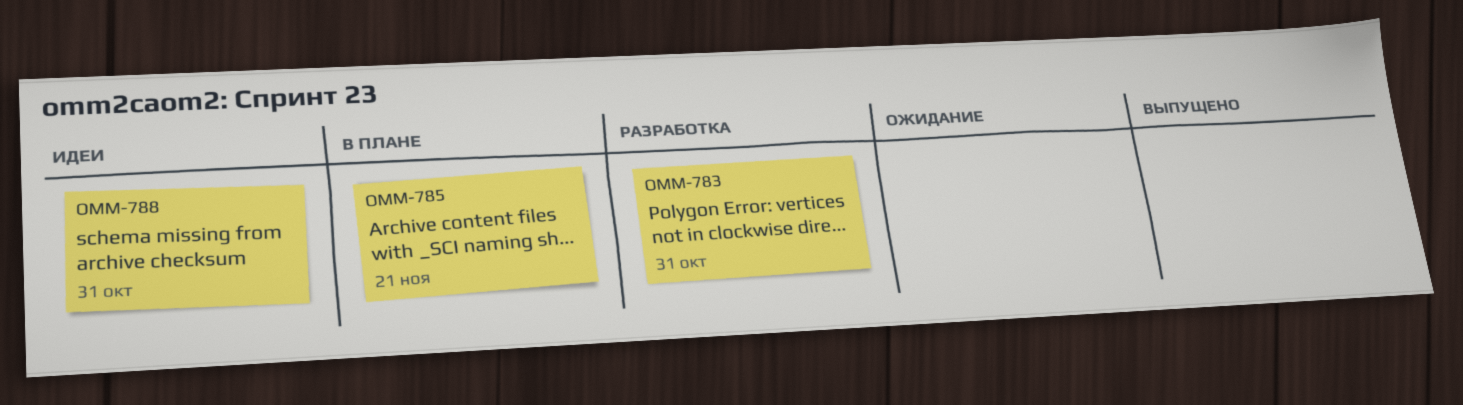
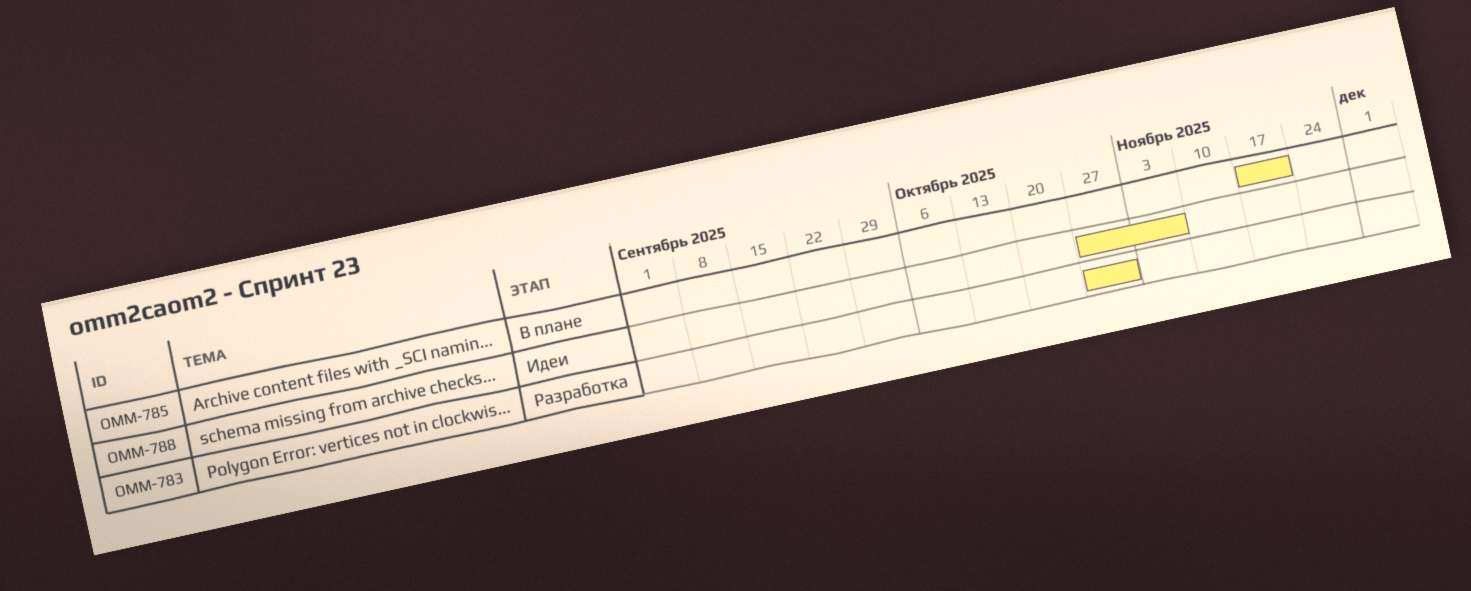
OMM-788, due: Oct 31 -> Nov 7

